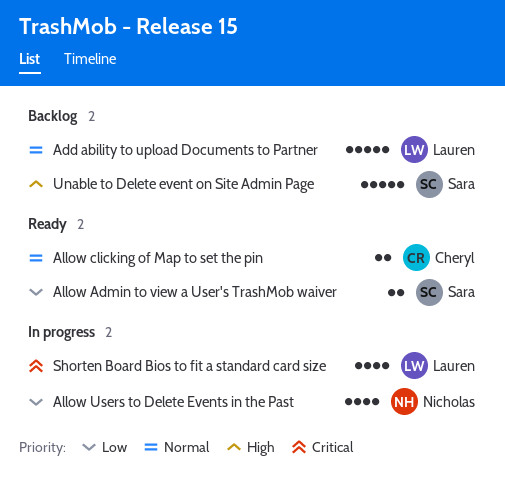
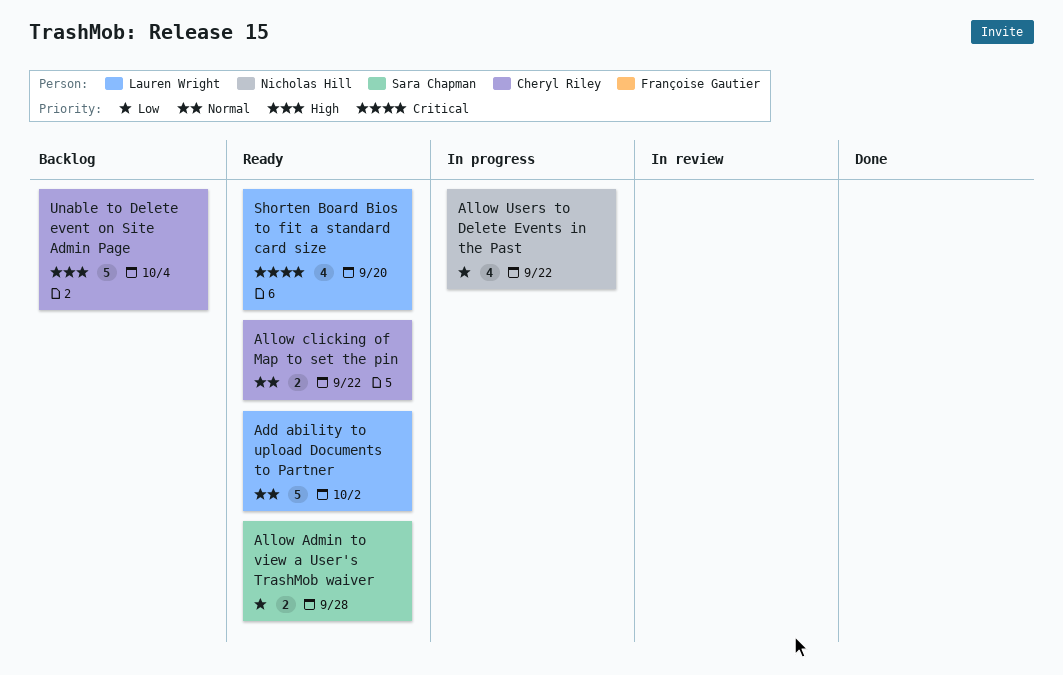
Add ability to upload Documents to Partner, status: Backlog -> Ready
Shorten Board Bios to fit a standard card size, status: In progress -> Ready
Unable to Delete event on Site Admin Page, owner: Sara Chapman -> Cheryl Riley

